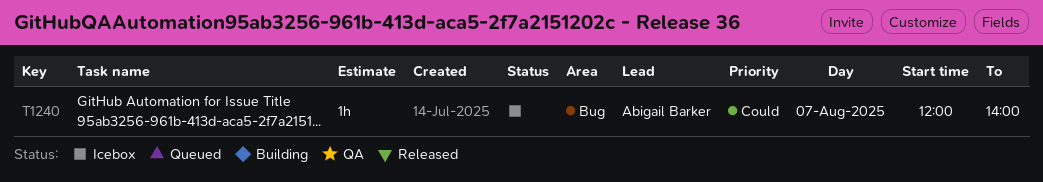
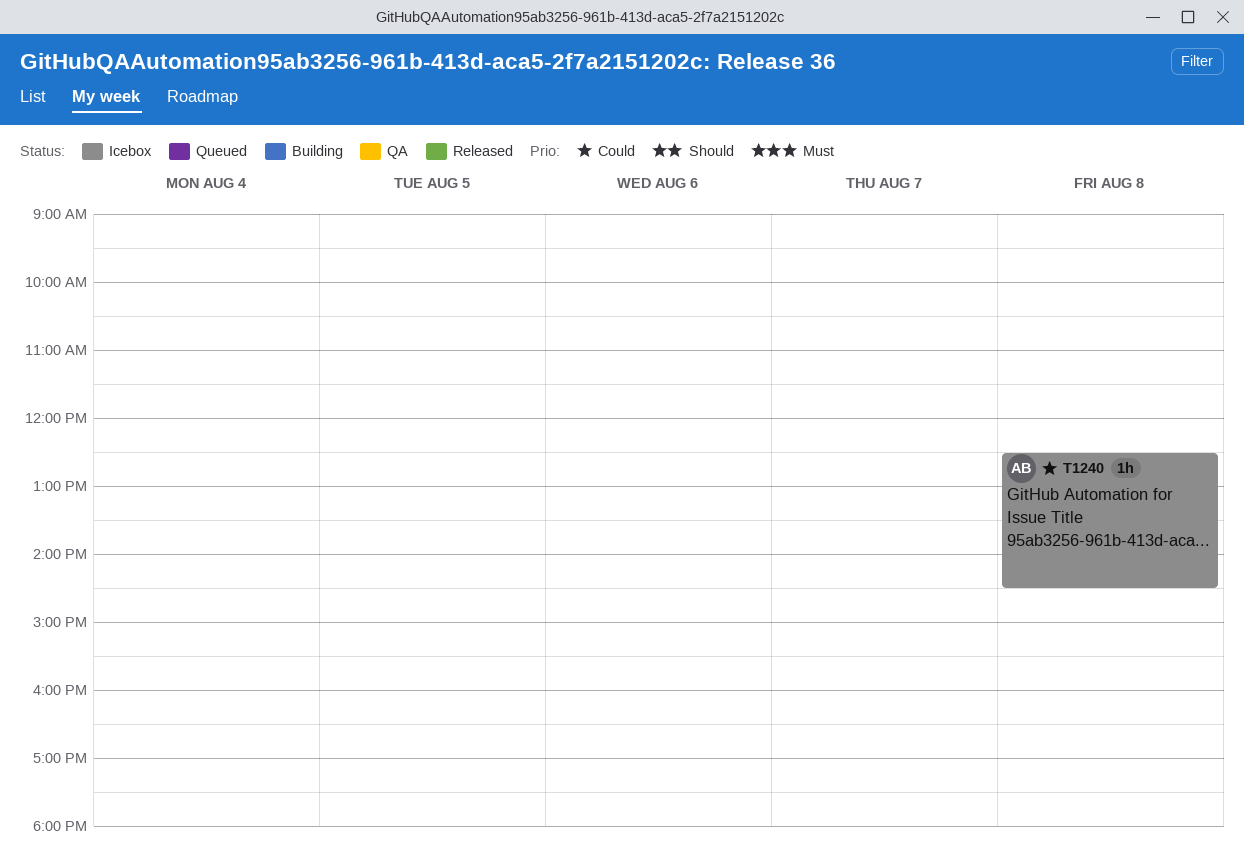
T1240, day: Aug 7 -> Aug 8
T1240, begins: 12:00 -> 12:30
T1240, ends: 14:00 -> 14:30

